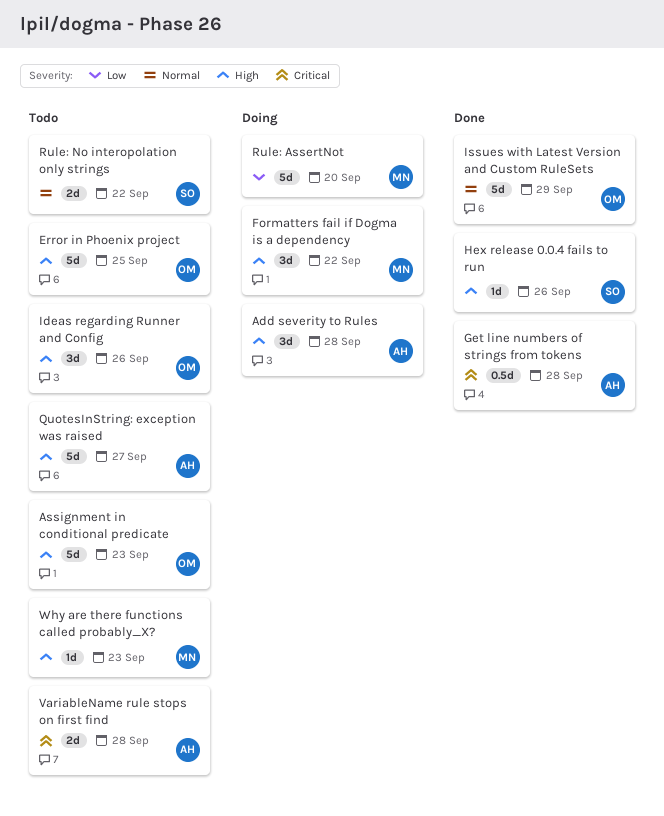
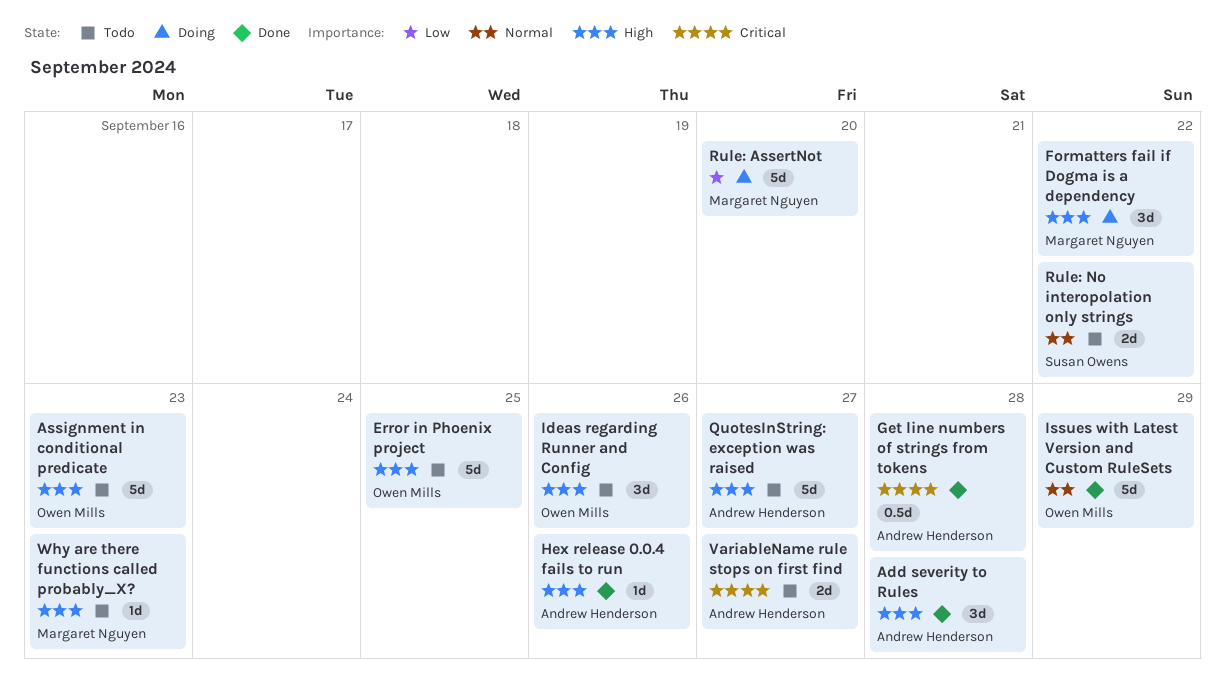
Add severity to Rules, status: Doing -> Done
Hex release 0.0.4 fails to run, owner: Susan Owens -> Andrew Henderson
VariableName rule stops on first find, due: Sep 28 -> Sep 27

